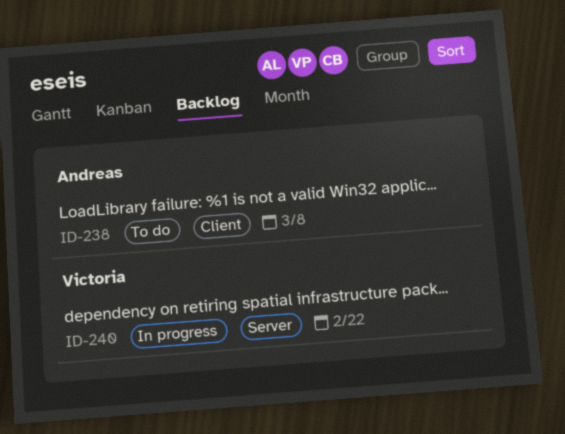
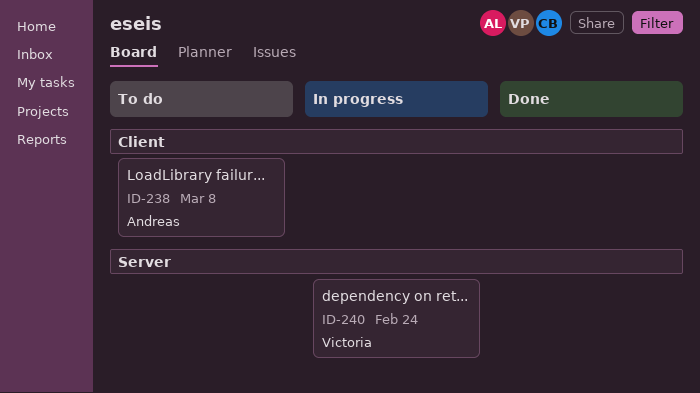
ID-240, due: Feb 22 -> Feb 24

